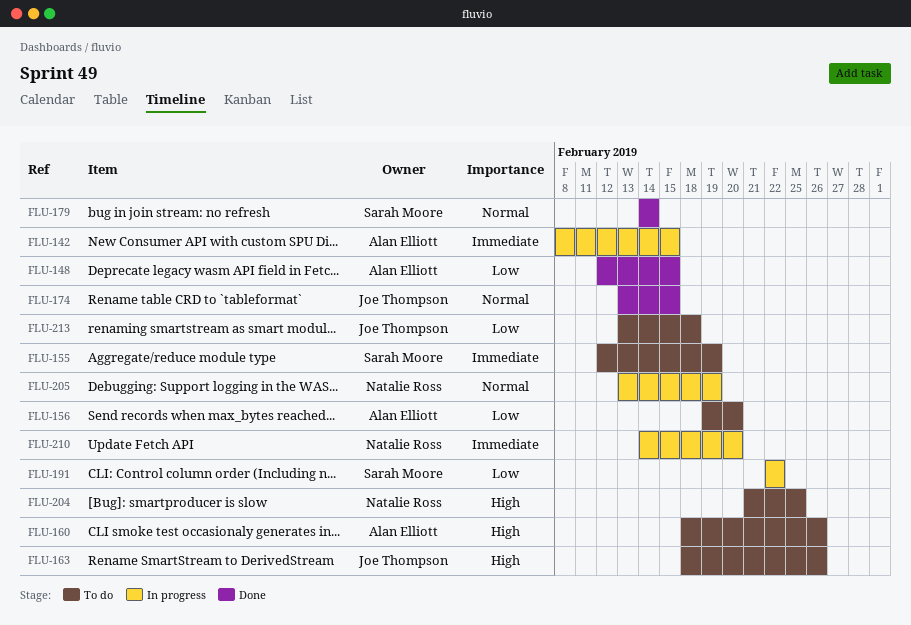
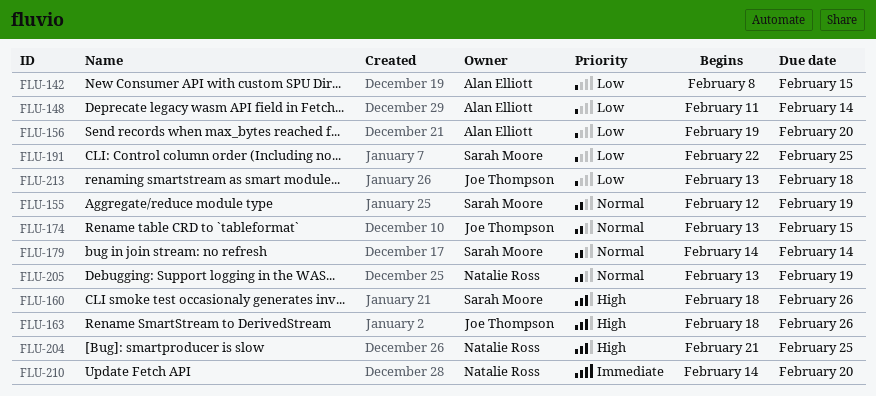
FLU-142, priority: Immediate -> Low
FLU-148, start: Feb 12 -> Feb 11
FLU-148, due: Feb 15 -> Feb 14
FLU-155, priority: Immediate -> Normal
FLU-160, owner: Alan Elliott -> Sarah Moore
FLU-191, due: Feb 22 -> Feb 25

